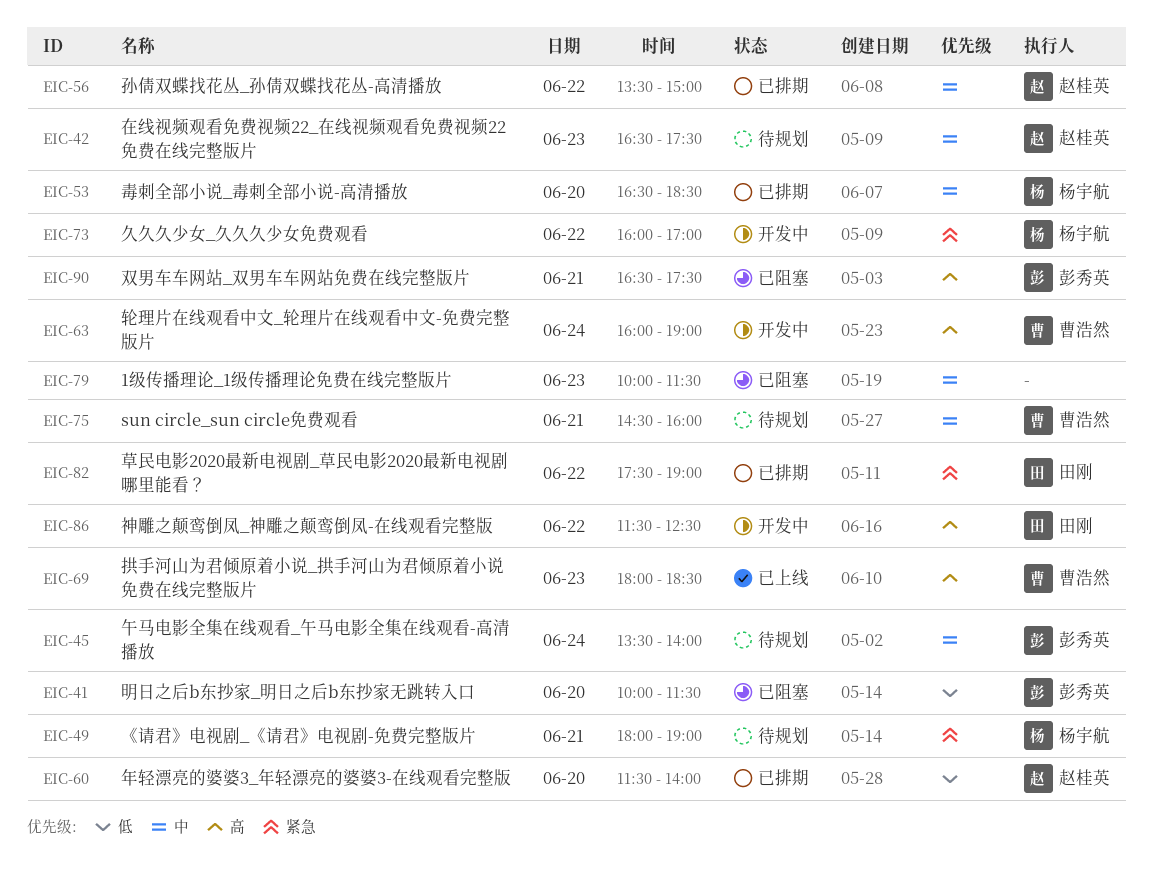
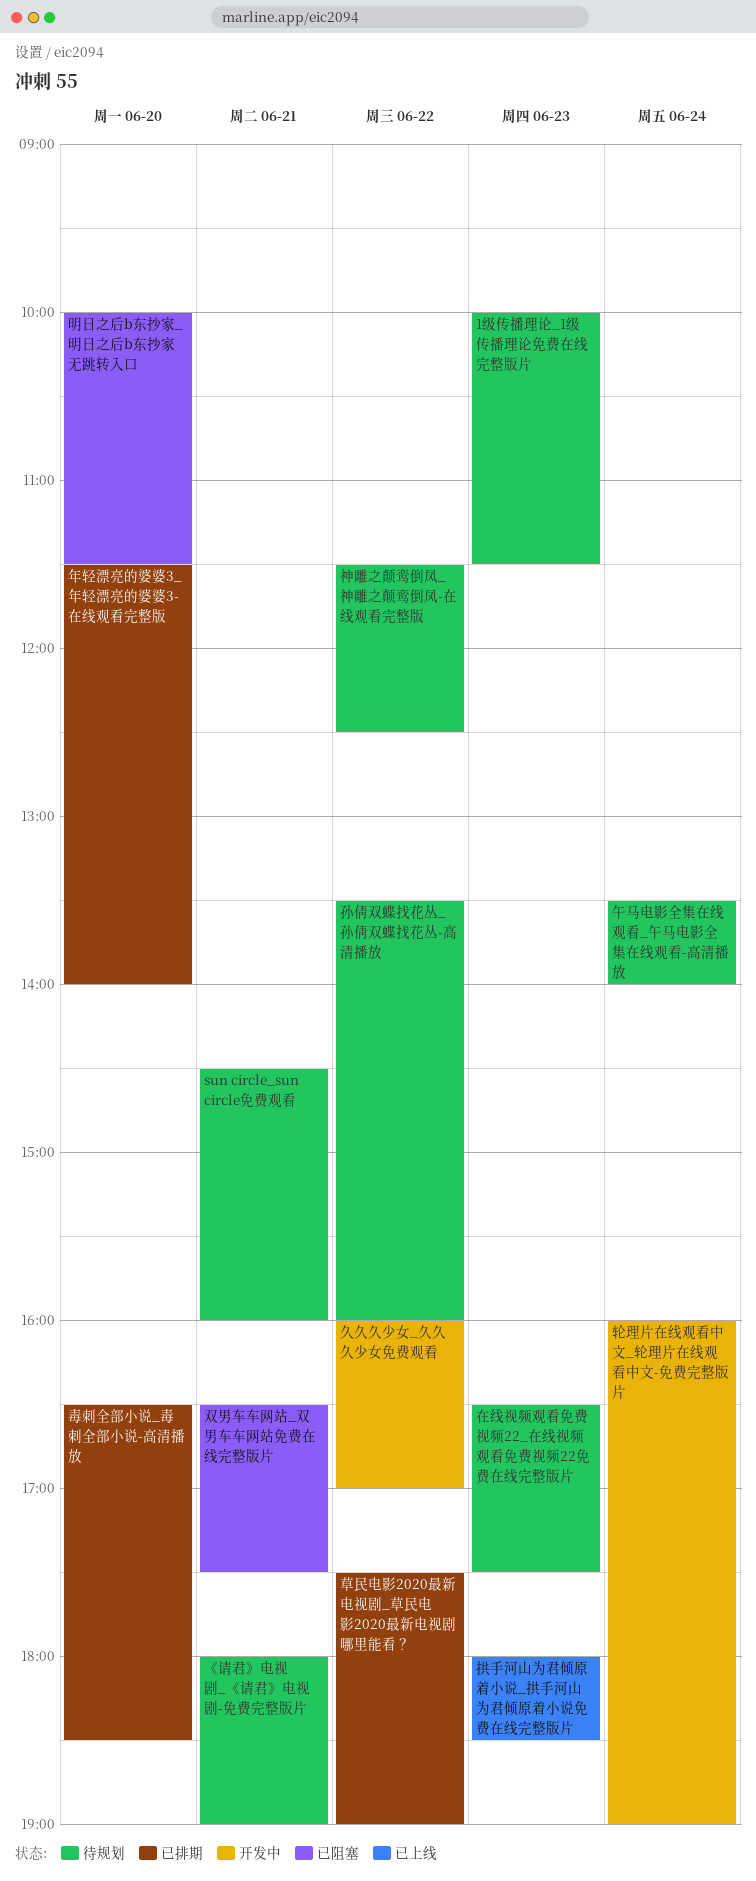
1级传播理论_1级传播理论免费在线完整版片, status: 已阻塞 -> 待规划
孙倩双蝶找花丛_孙倩双蝶找花丛-高清播放, status: 已排期 -> 待规划
孙倩双蝶找花丛_孙倩双蝶找花丛-高清播放, ends: 15:00 -> 16:00
神雕之颠鸾倒凤_神雕之颠鸾倒凤-在线观看完整版, status: 开发中 -> 待规划

